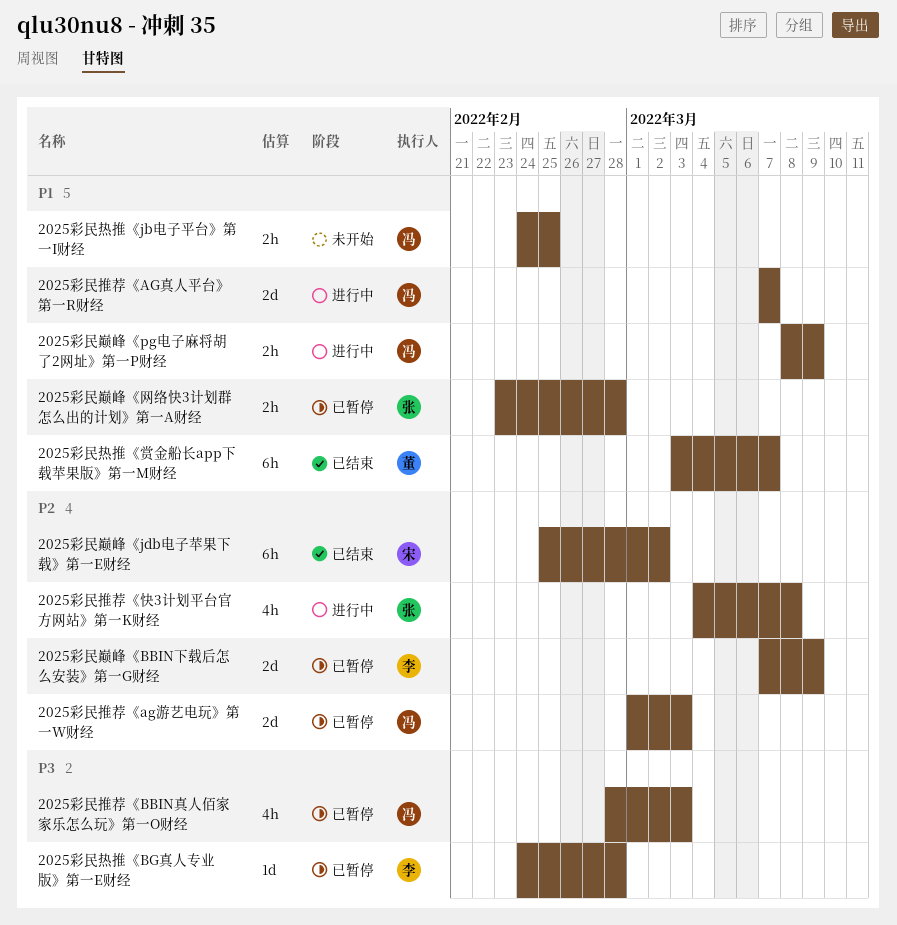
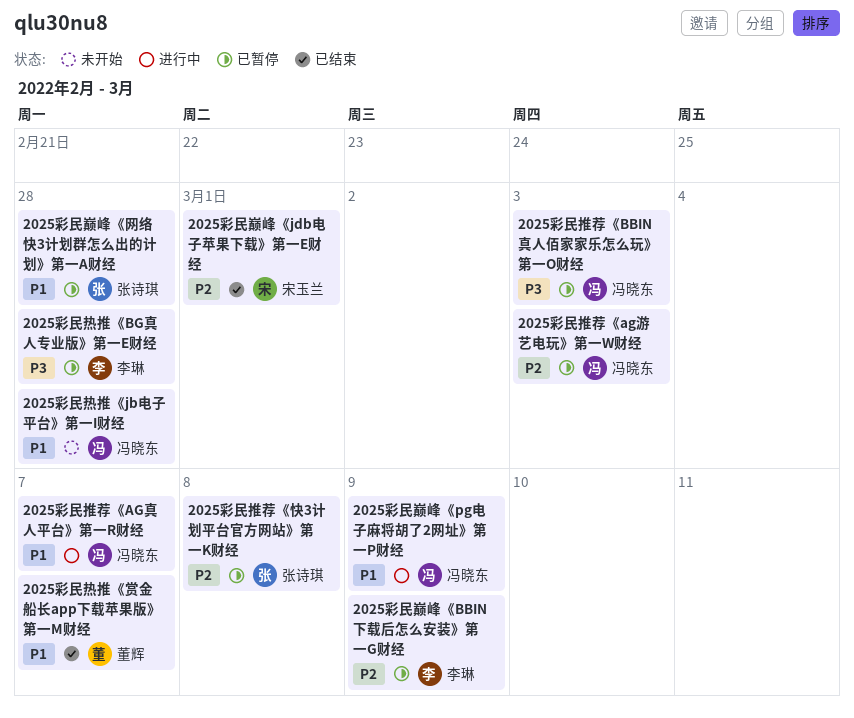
2025彩民巅峰《jdb电子苹果下载》第一E财经, due: Mar 2 -> Mar 1
2025彩民推荐《快3计划平台官方网站》第一K财经, status: 进行中 -> 已暂停
2025彩民热推《jb电子平台》第一I财经, due: Feb 25 -> Feb 28

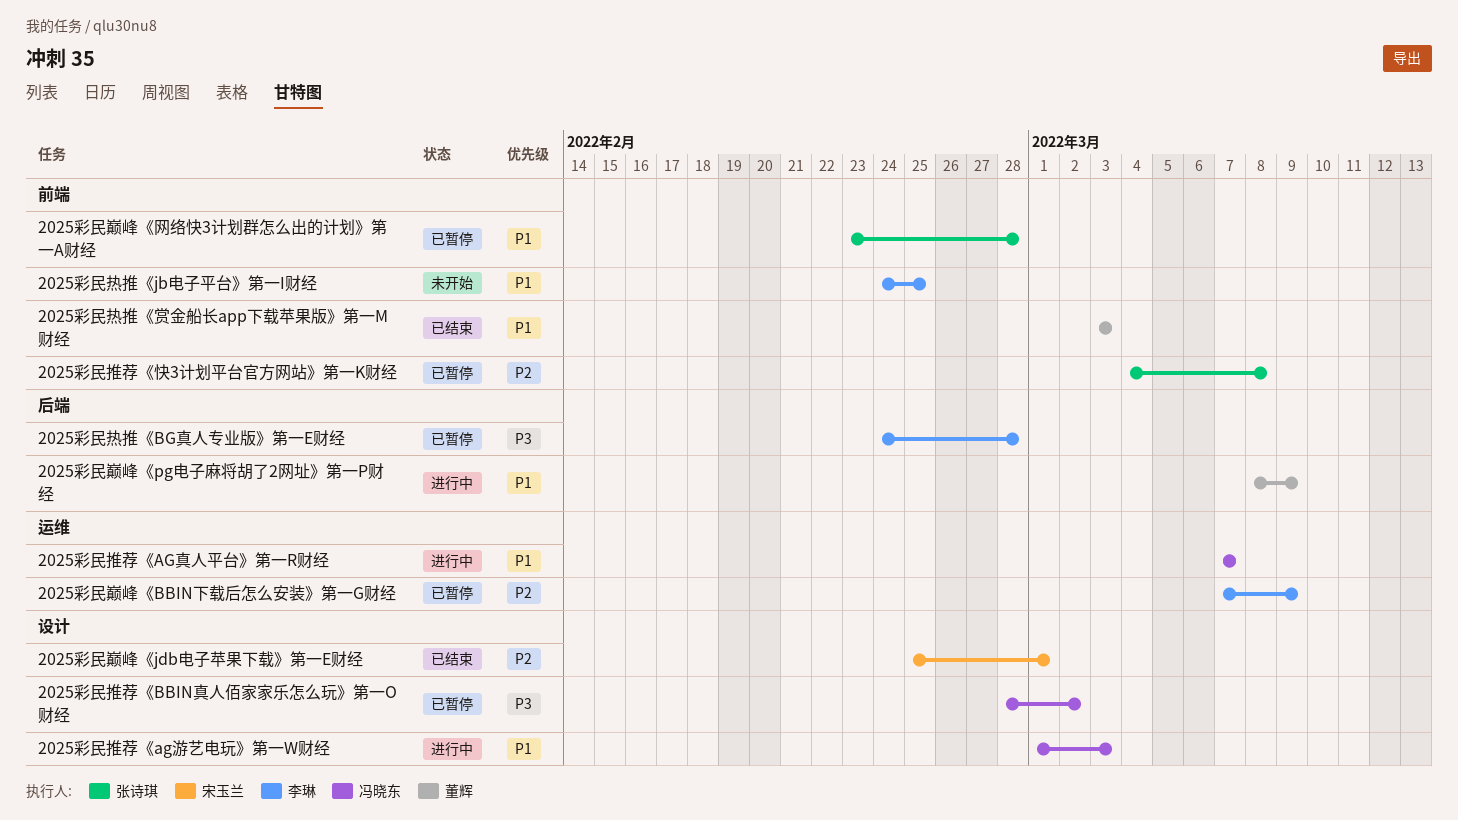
2025彩民巅峰《pg电子麻将胡了2网址》第一P财经, owner: 冯晓东 -> 董辉
2025彩民推荐《ag游艺电玩》第一W财经, status: 已暂停 -> 进行中
2025彩民推荐《ag游艺电玩》第一W财经, priority: P2 -> P1
2025彩民推荐《BBIN真人佰家家乐怎么玩》第一O财经, due: Mar 3 -> Mar 2
2025彩民热推《jb电子平台》第一I财经, owner: 冯晓东 -> 李琳
2025彩民热推《jb电子平台》第一I财经, due: Feb 28 -> Feb 25
2025彩民热推《赏金船长app下载苹果版》第一M财经, due: Mar 7 -> Mar 3

